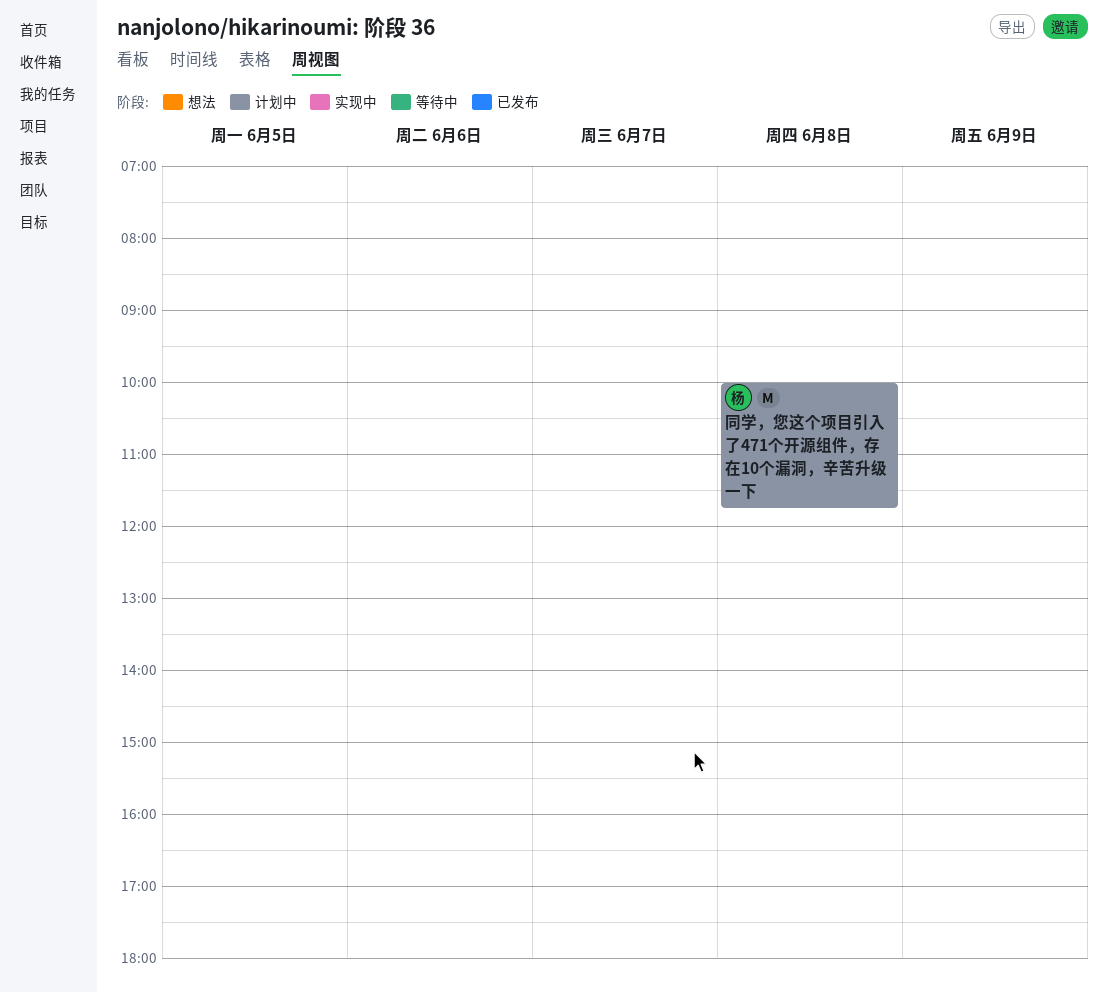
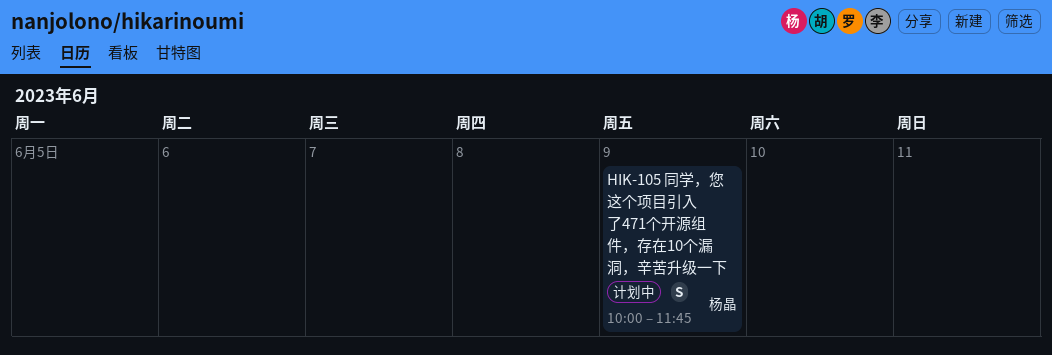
同学，您这个项目引入了471个开源组件，存在10个漏洞，辛苦升级一下, estimate: M -> S
同学，您这个项目引入了471个开源组件，存在10个漏洞，辛苦升级一下, day: Jun 8 -> Jun 9

